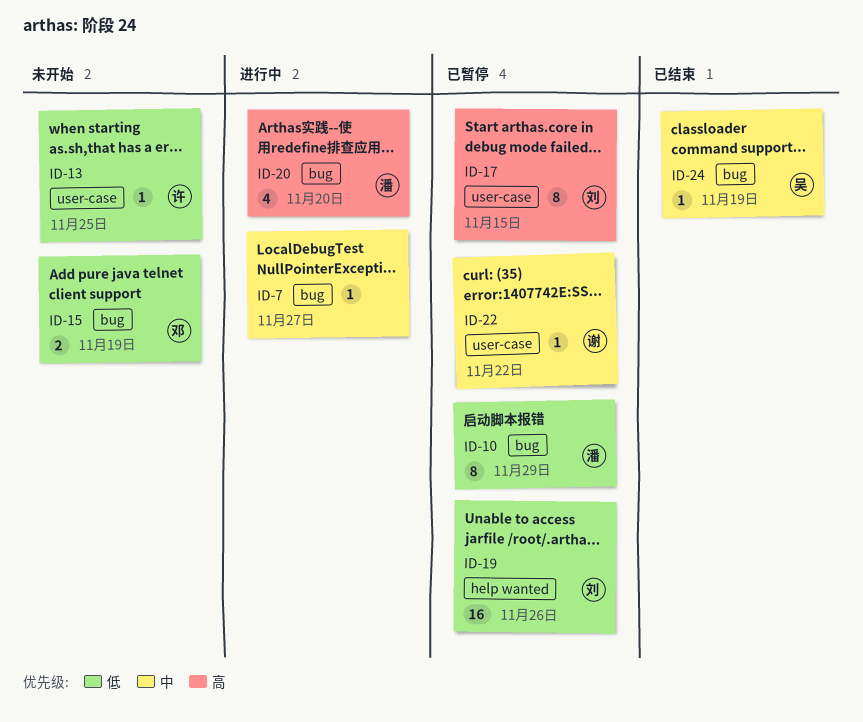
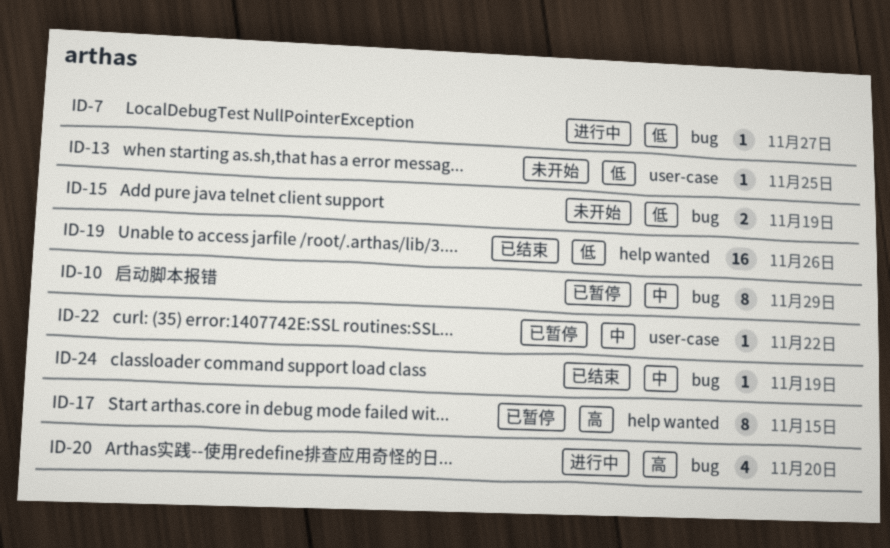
ID-7, priority: 中 -> 低
ID-10, priority: 低 -> 中
ID-17, label: user-case -> help wanted
ID-19, status: 已暂停 -> 已结束

